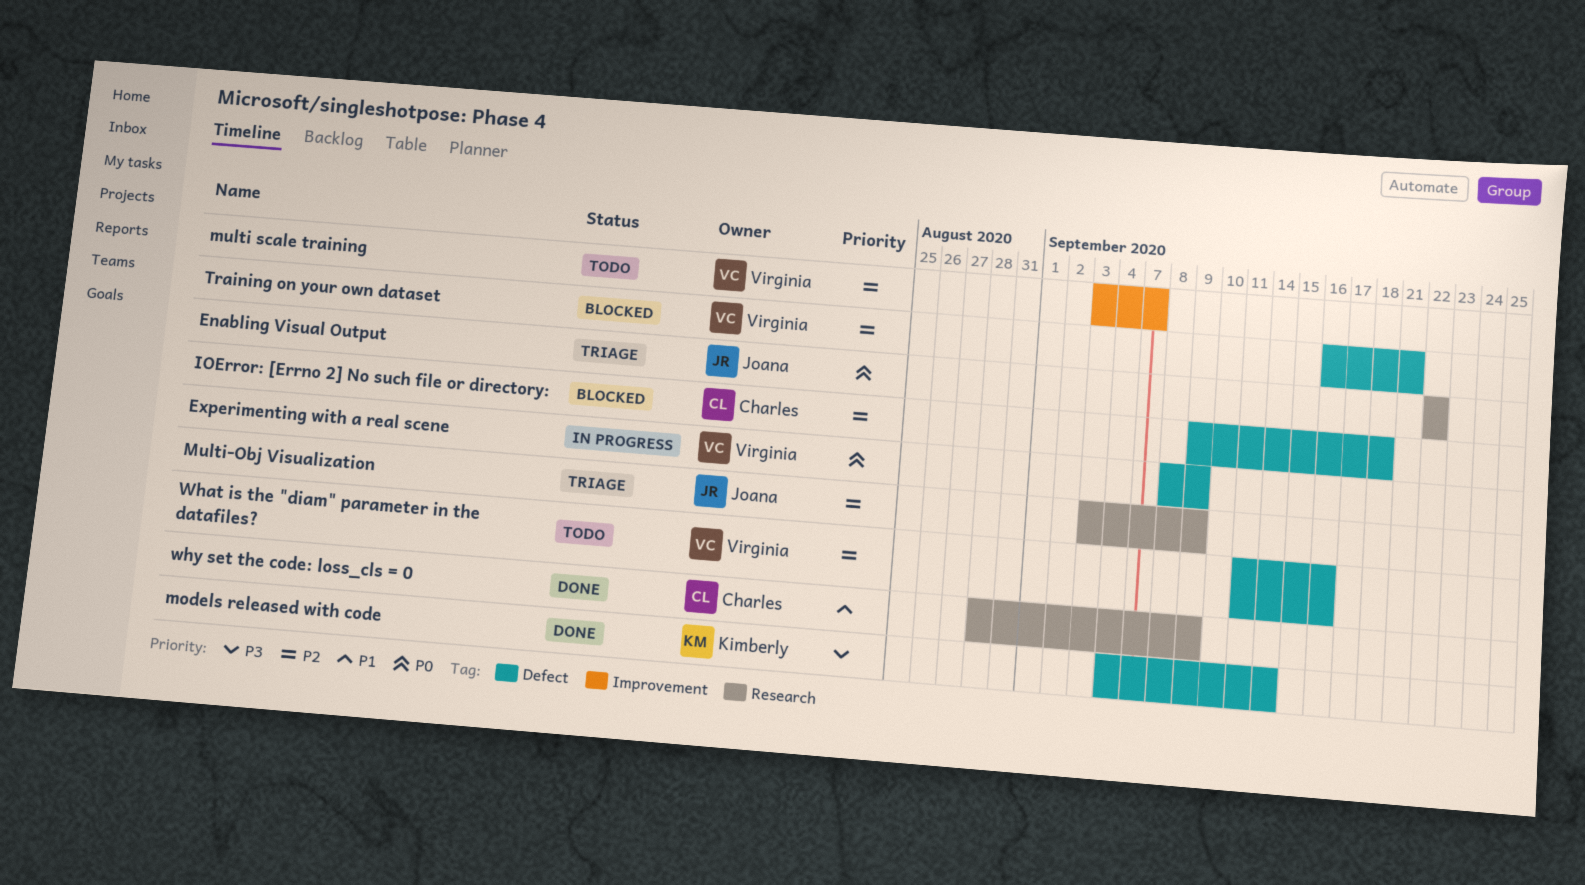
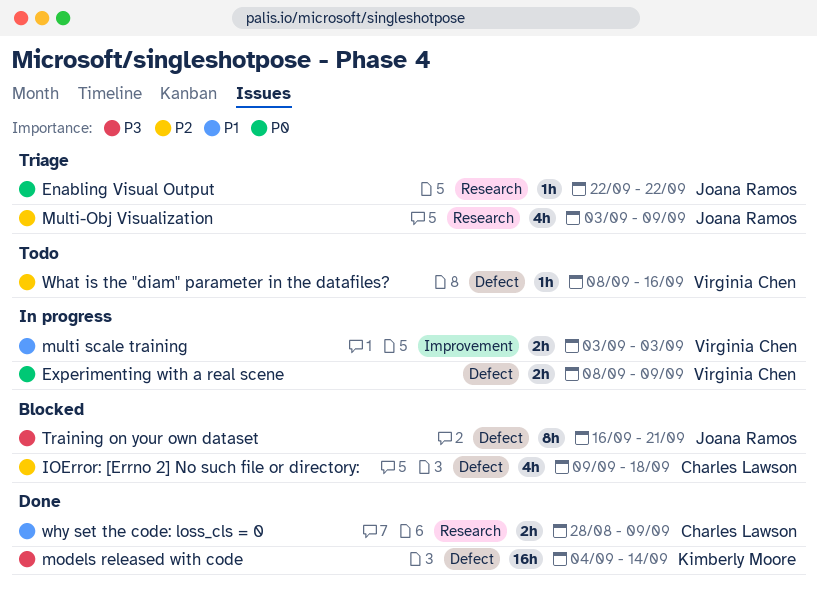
multi scale training, status: Todo -> In progress
multi scale training, priority: P2 -> P1
multi scale training, due: Sep 7 -> Sep 3
Training on your own dataset, owner: Virginia Chen -> Joana Ramos
Training on your own dataset, priority: P2 -> P3
What is the "diam" parameter in the datafiles?, start: Sep 11 -> Sep 8

